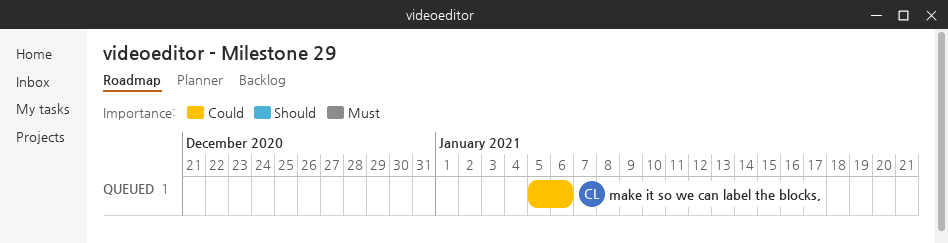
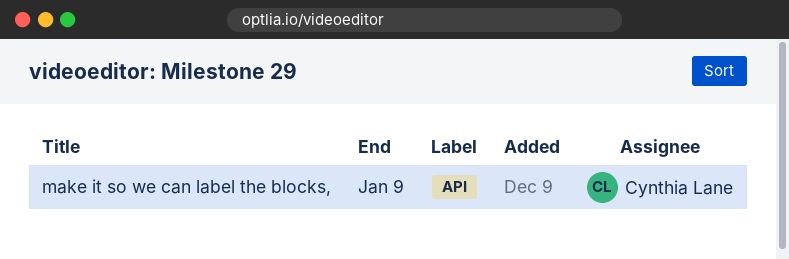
make it so we can label the blocks,, due: Jan 6 -> Jan 9

